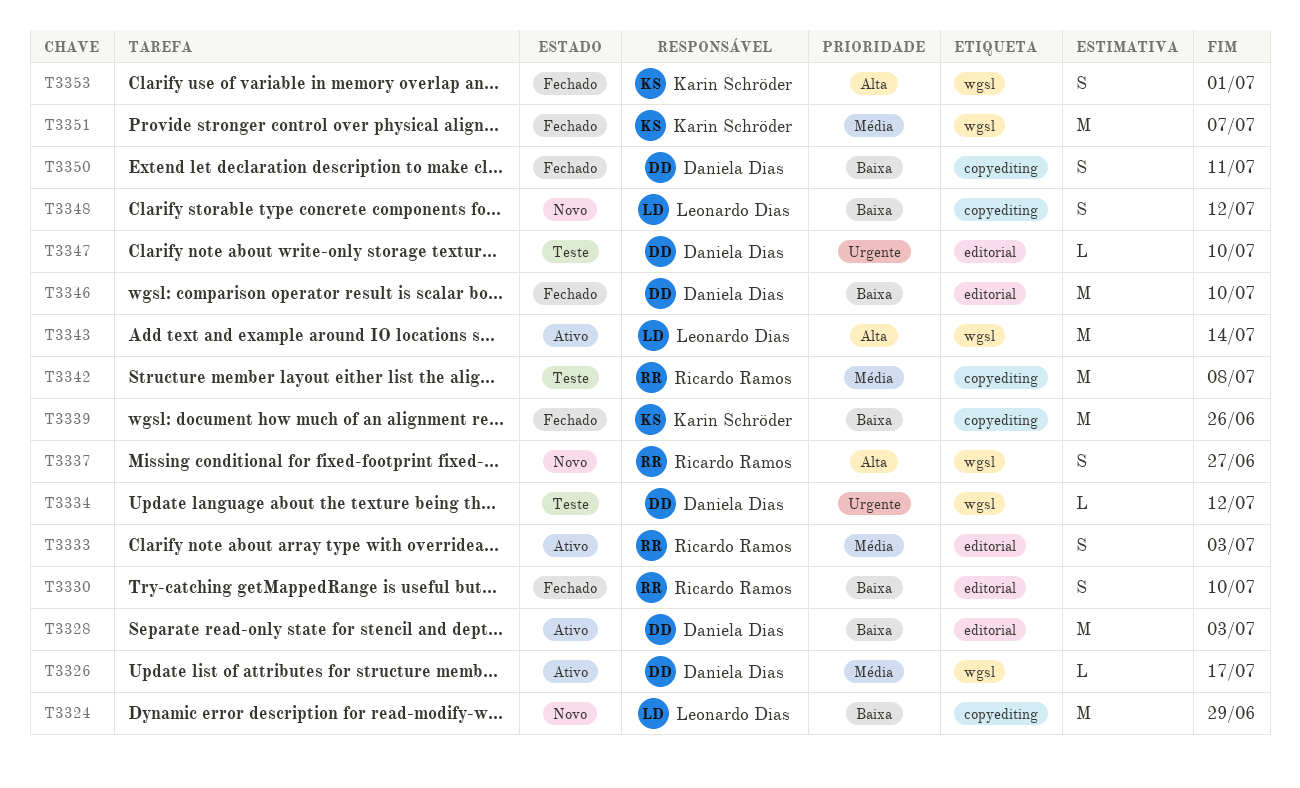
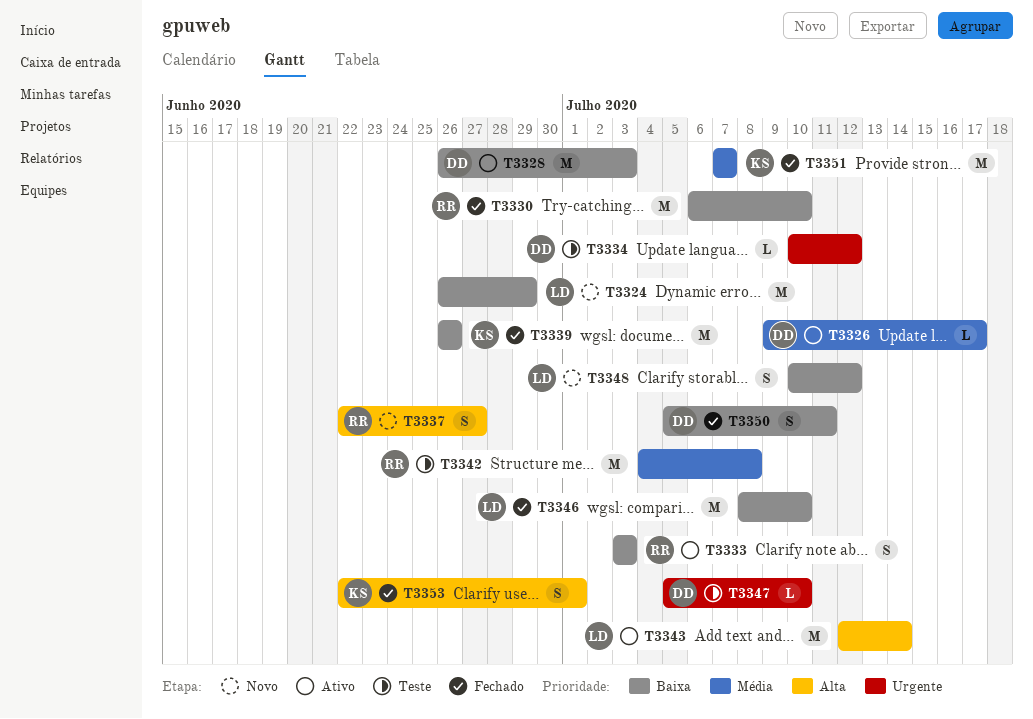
T3330, estimate: S -> M
T3333, priority: Média -> Baixa
T3346, owner: Daniela Dias -> Leonardo Dias

